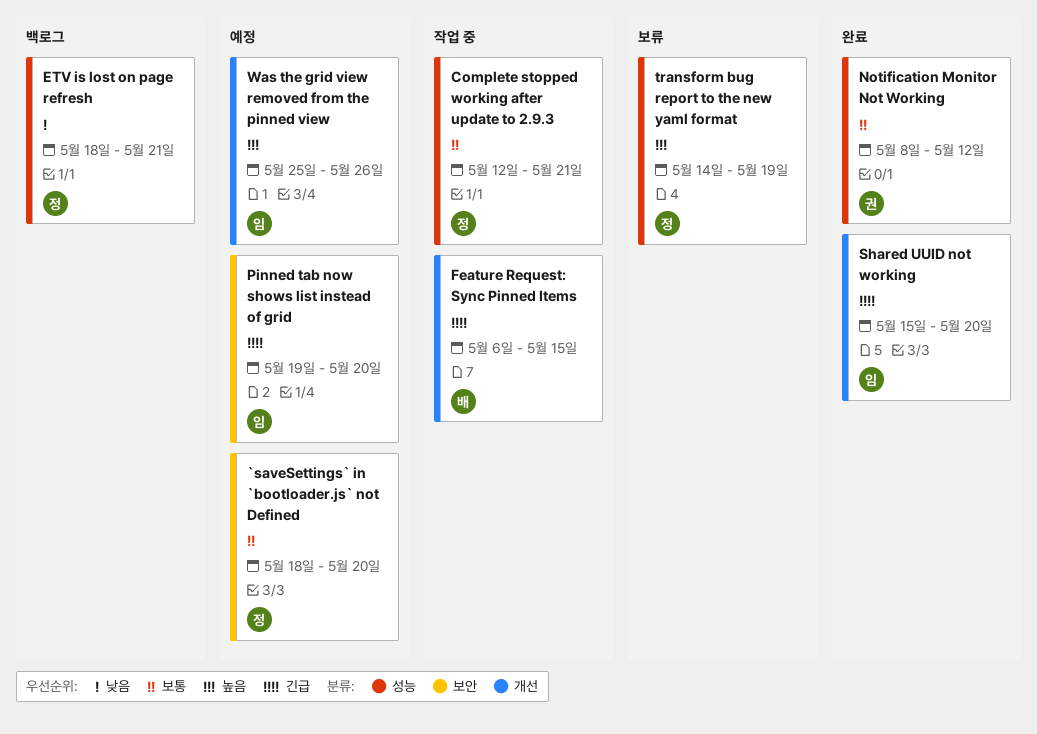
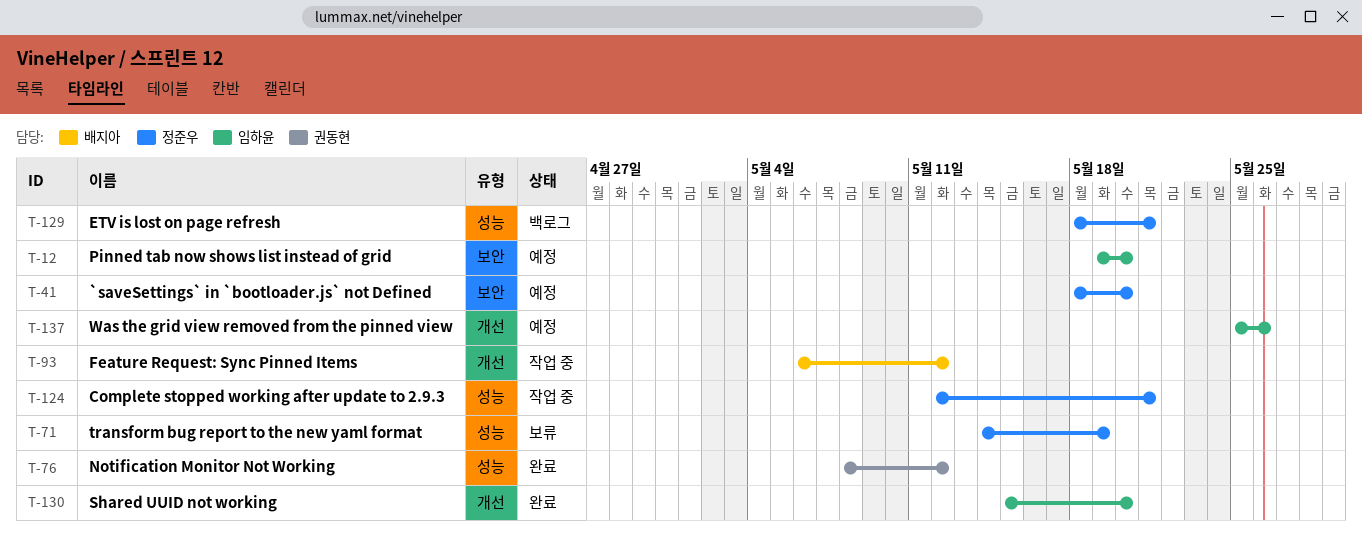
Feature Request: Sync Pinned Items, due: May 15 -> May 12

